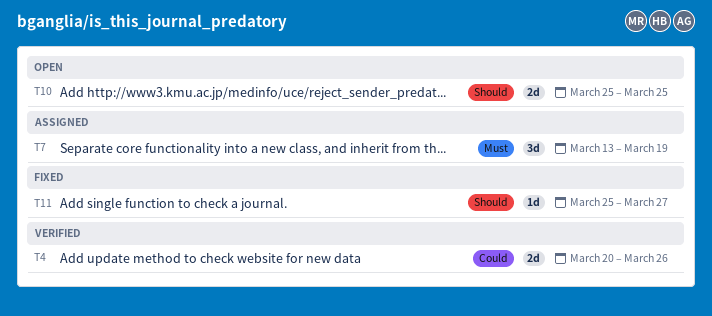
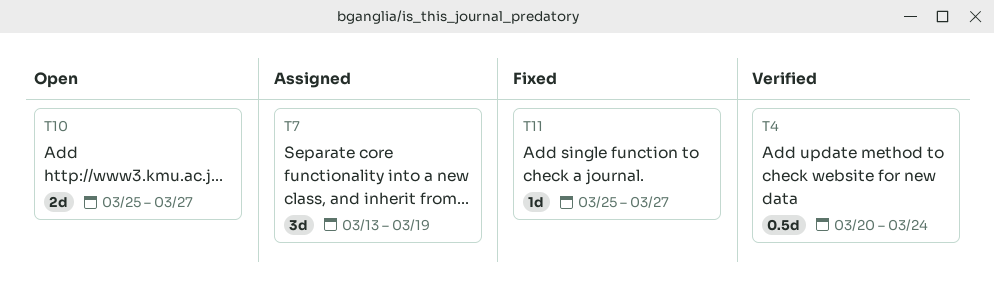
T4, estimate: 2d -> 0.5d
T4, due: Mar 26 -> Mar 24
T10, due: Mar 25 -> Mar 27

